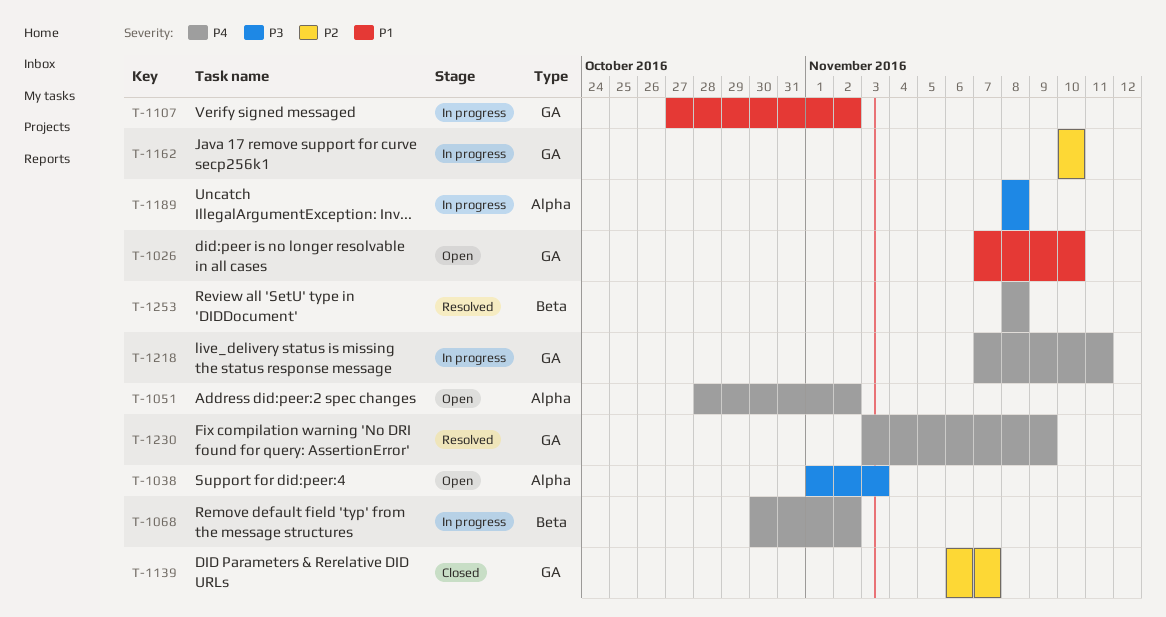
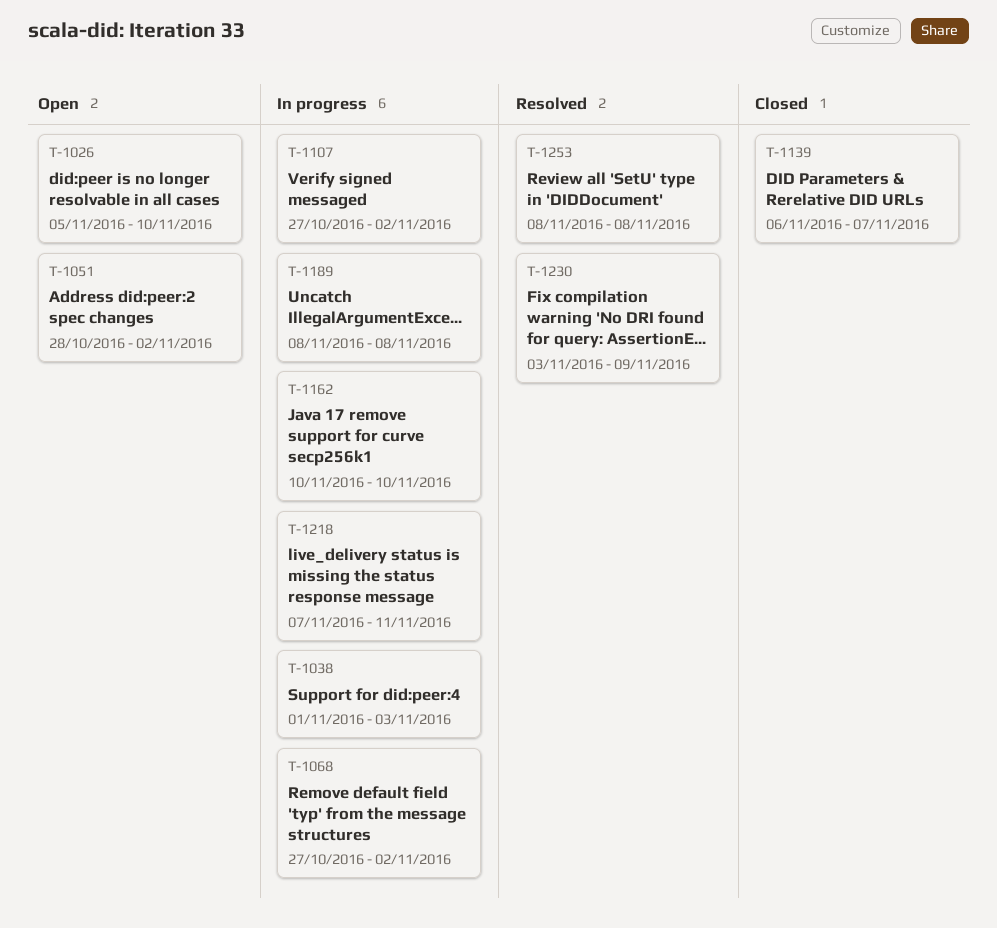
T-1026, start: Nov 7 -> Nov 5
T-1038, status: Open -> In progress
T-1068, start: Oct 30 -> Oct 27

